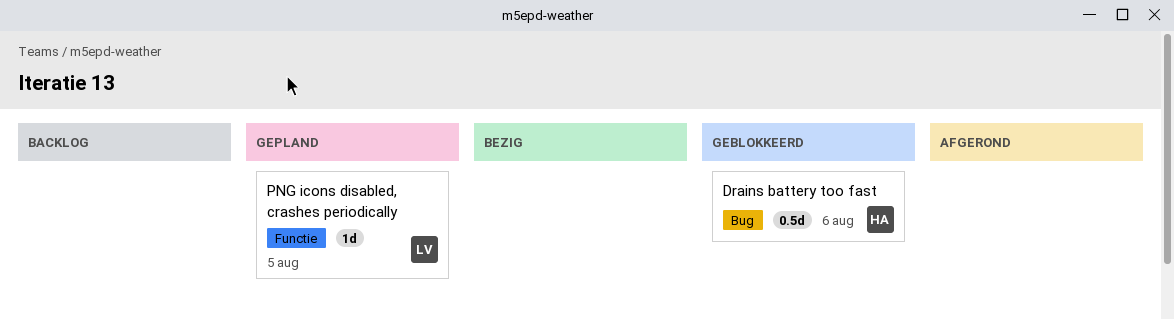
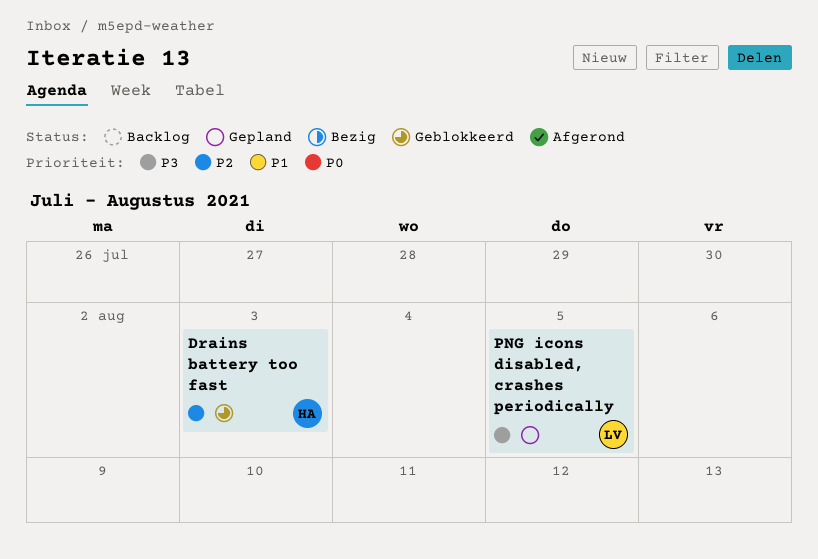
Drains battery too fast, due: Aug 6 -> Aug 3

